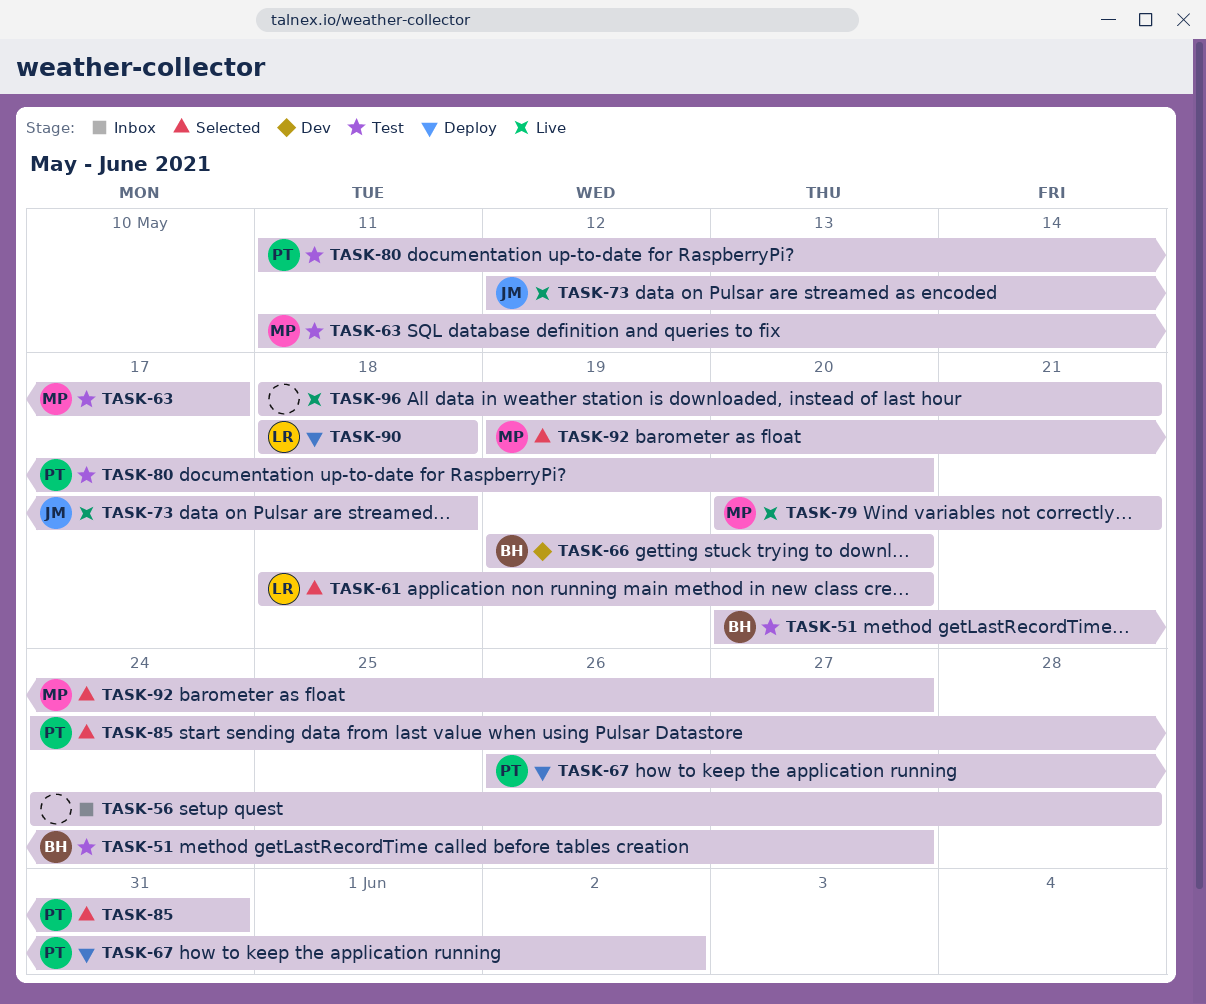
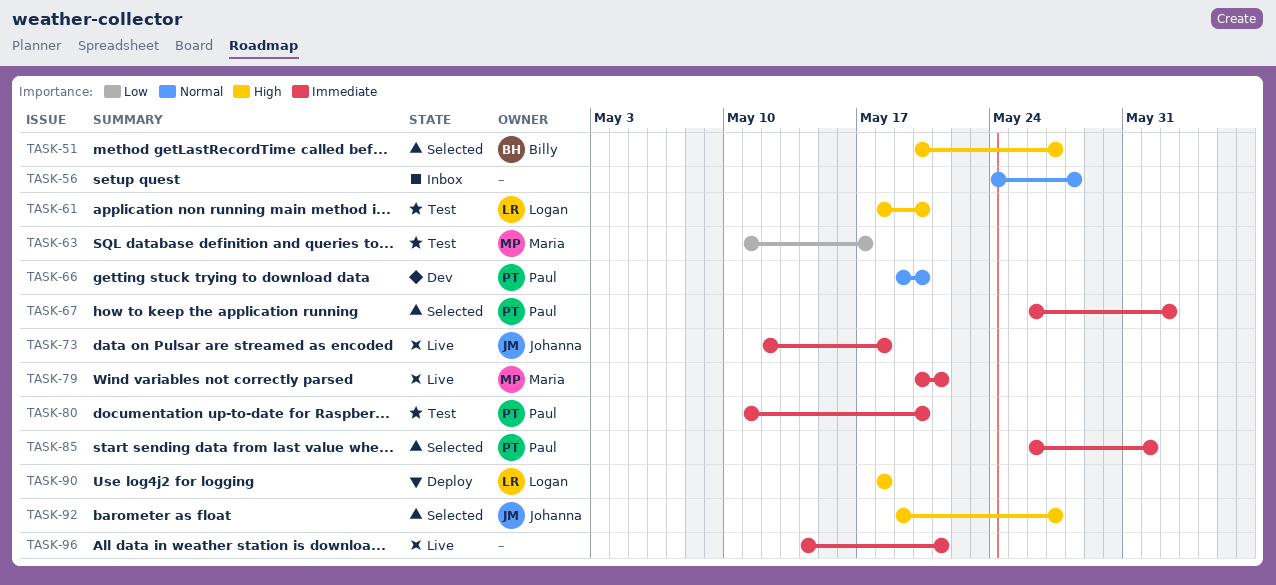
TASK-51, status: Test -> Selected
TASK-61, status: Selected -> Test
TASK-66, owner: Billy -> Paul
TASK-67, status: Deploy -> Selected
TASK-85, start: May 24 -> May 26
TASK-85, due: May 31 -> Jun 1
TASK-92, owner: Maria -> Johanna
TASK-96, start: May 18 -> May 14

